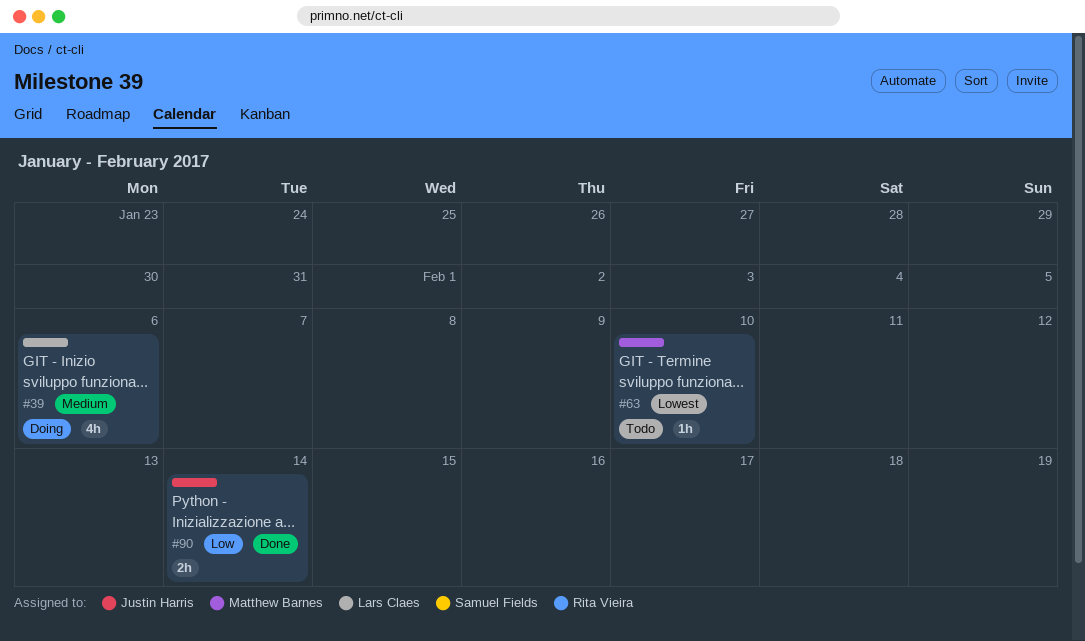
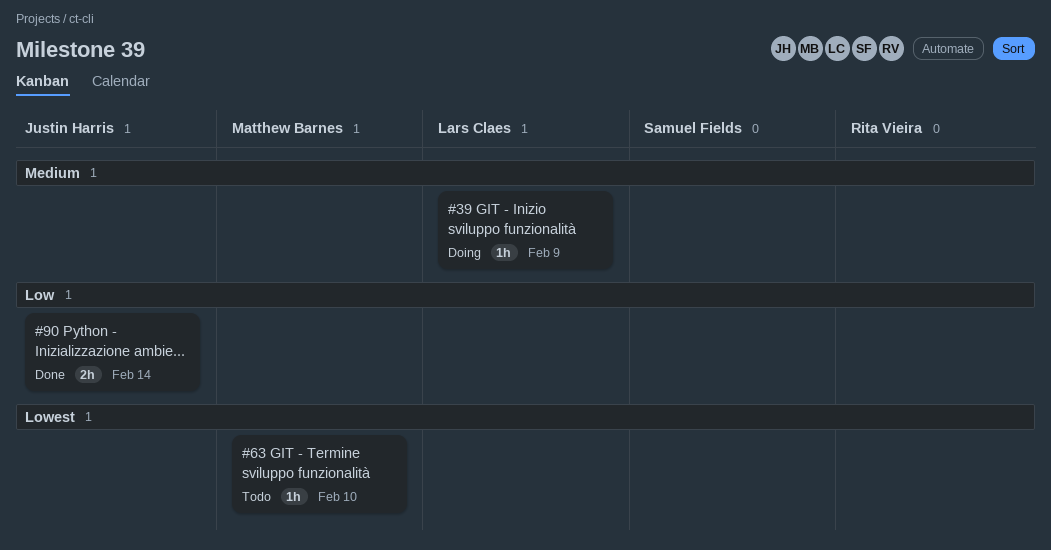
#39, estimate: 4h -> 1h
#39, due: Feb 6 -> Feb 9

